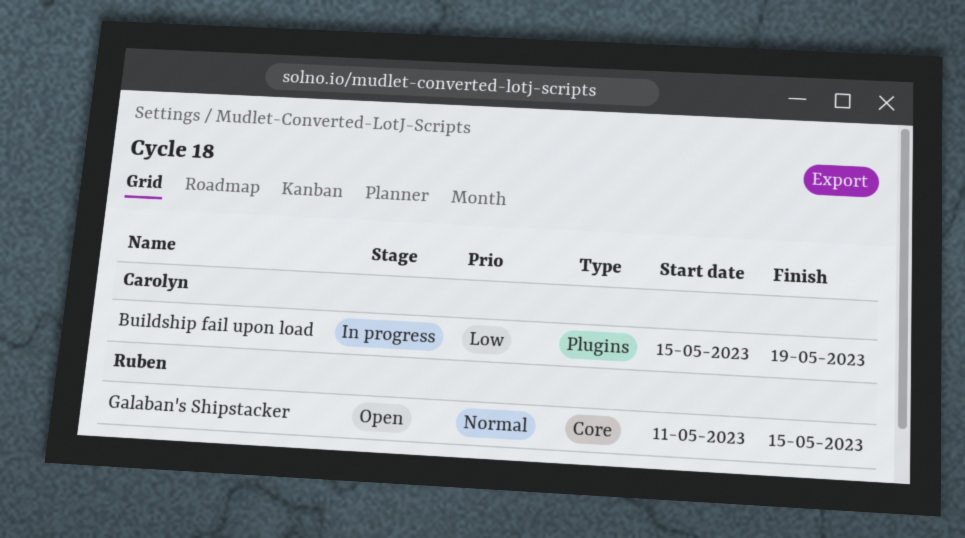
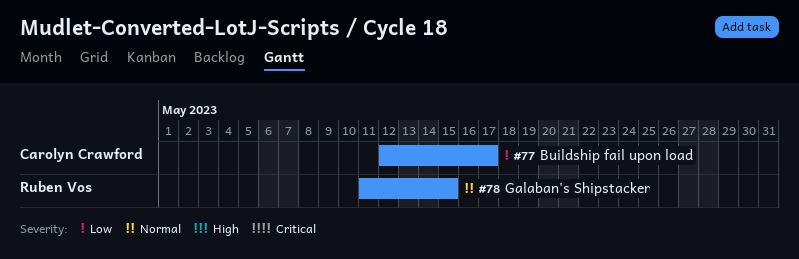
Buildship fail upon load, start: May 15 -> May 12
Buildship fail upon load, due: May 19 -> May 17

